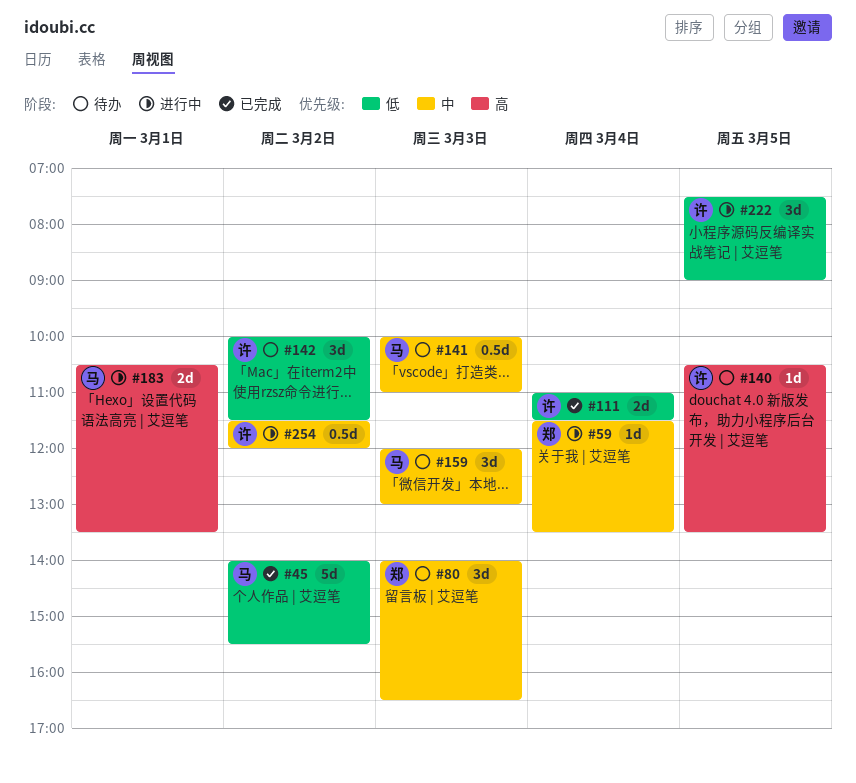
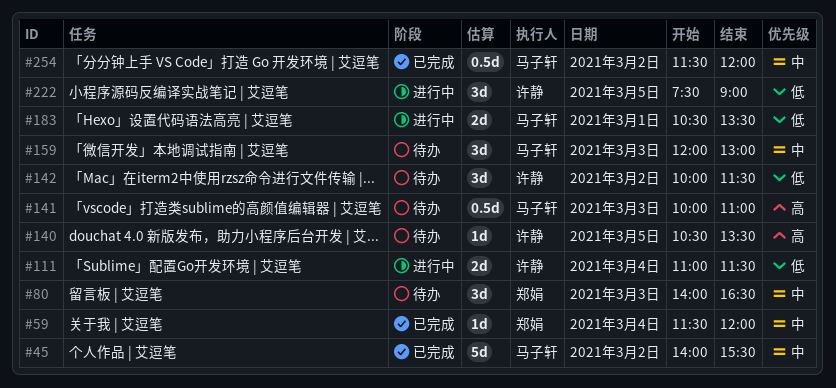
#45, priority: 低 -> 中
#59, status: 进行中 -> 已完成
#59, ends: 13:30 -> 12:00
#111, status: 已完成 -> 进行中
#141, priority: 中 -> 高
#183, priority: 高 -> 低
#254, status: 进行中 -> 已完成
#254, owner: 许静 -> 马子轩

